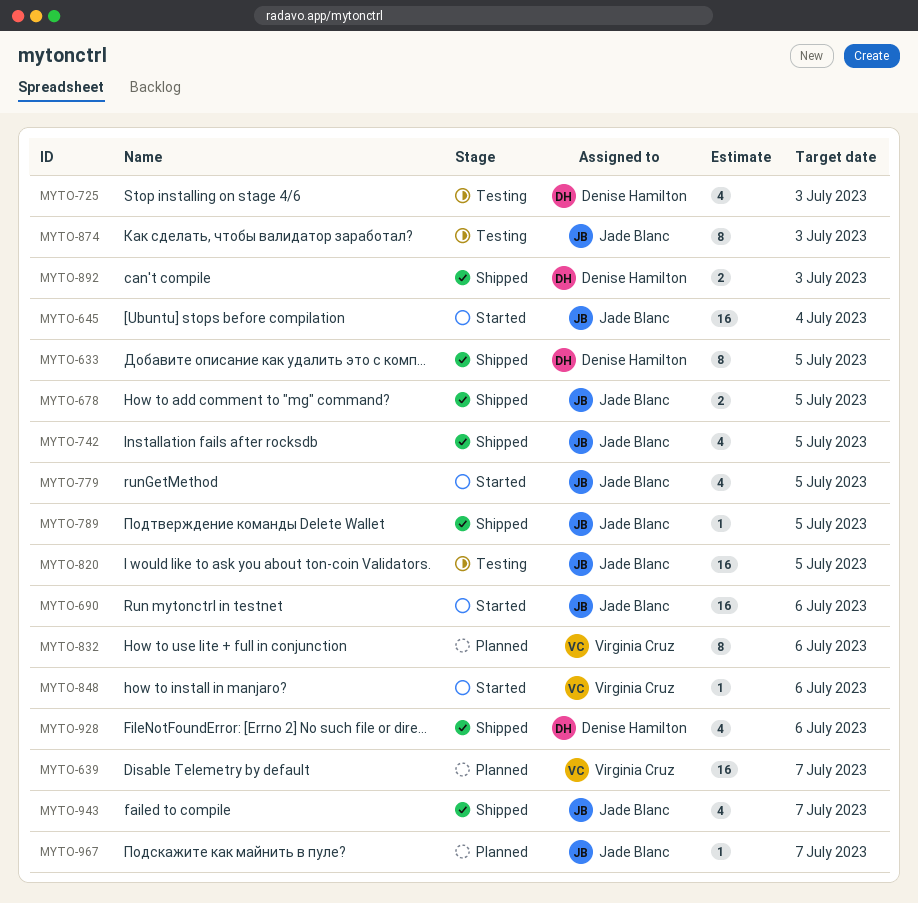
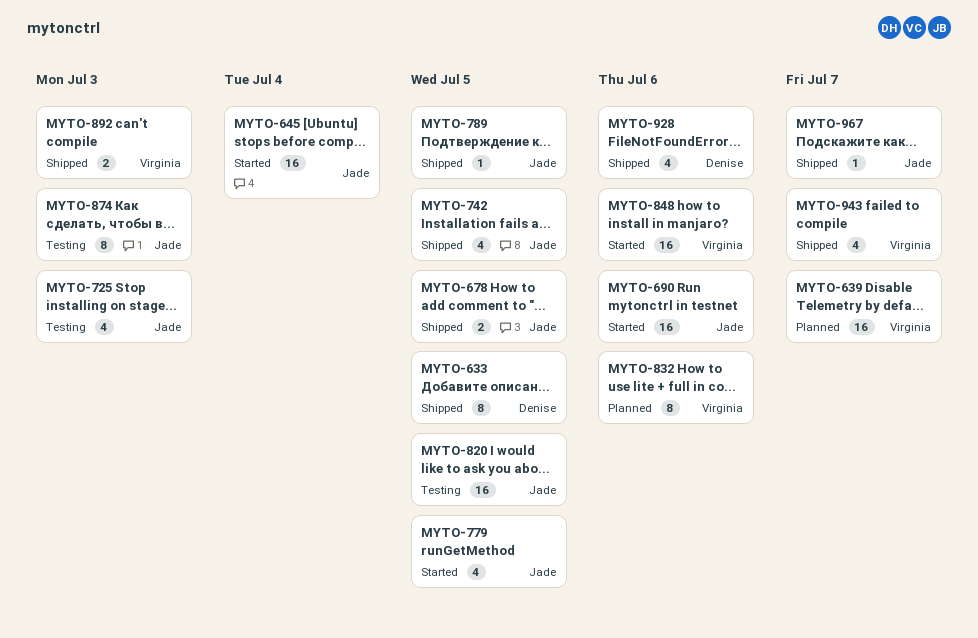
MYTO-725, owner: Denise Hamilton -> Jade Blanc
MYTO-848, estimate: 1 -> 16
MYTO-892, owner: Denise Hamilton -> Virginia Cruz
MYTO-943, owner: Jade Blanc -> Virginia Cruz
MYTO-967, status: Planned -> Shipped

